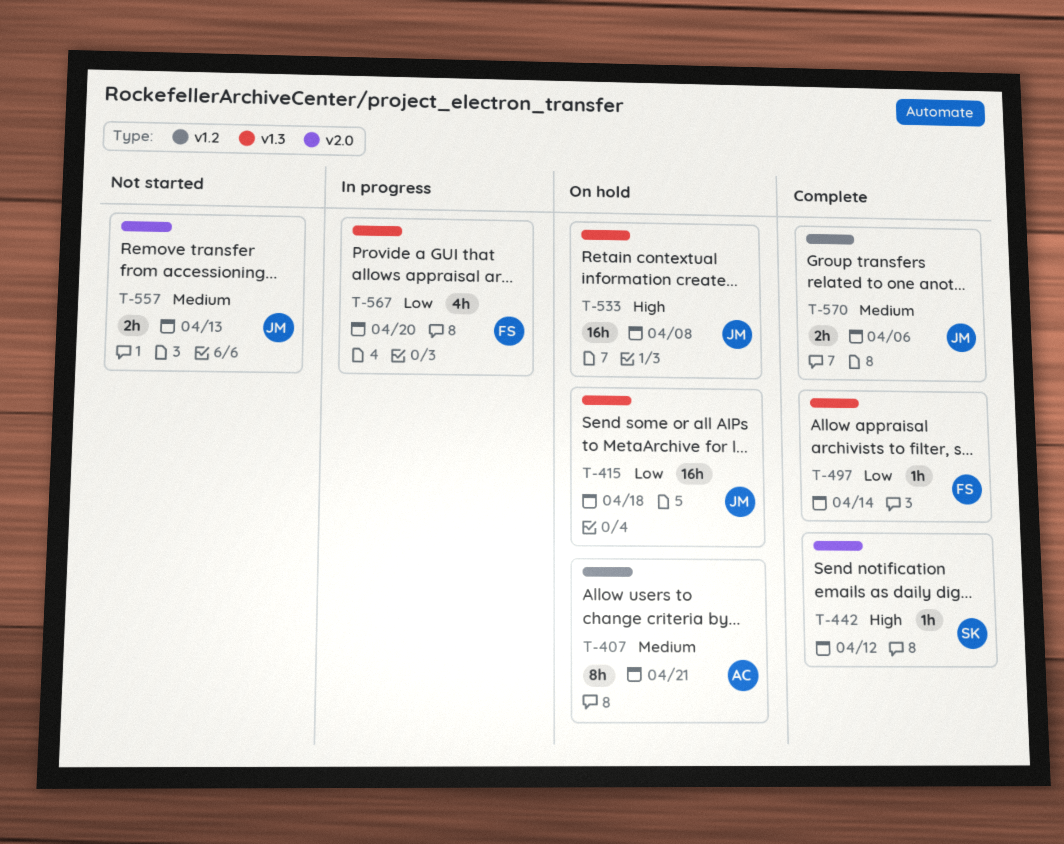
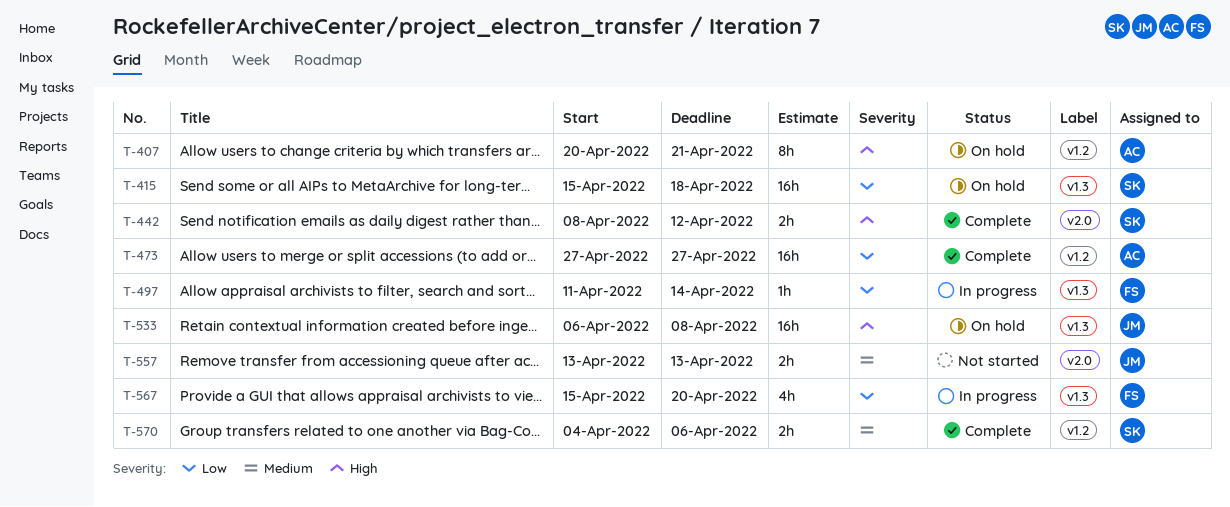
T-407, priority: Medium -> High
T-415, owner: JM -> SK
T-442, estimate: 1h -> 2h
T-473: none -> present
T-497, status: Complete -> In progress
T-570, owner: JM -> SK

